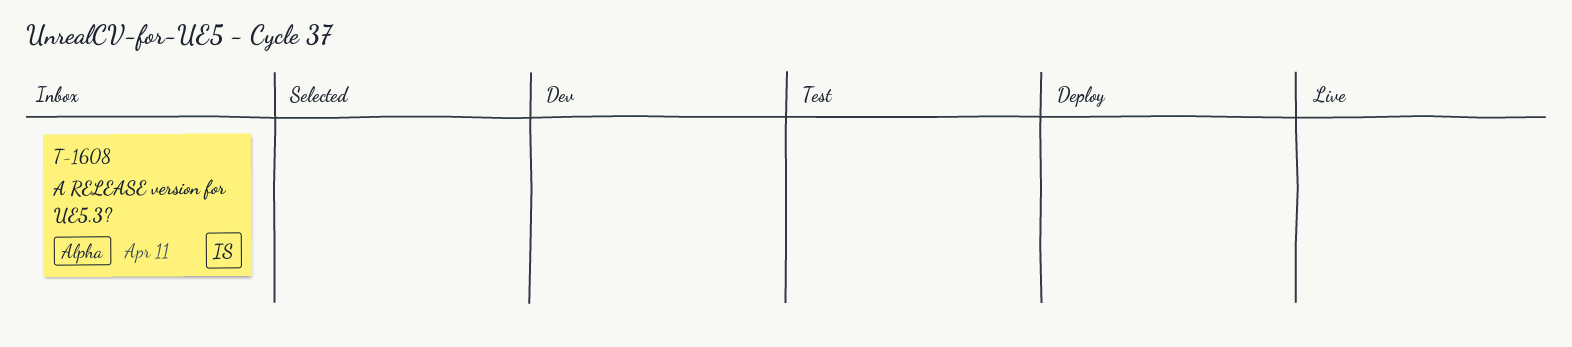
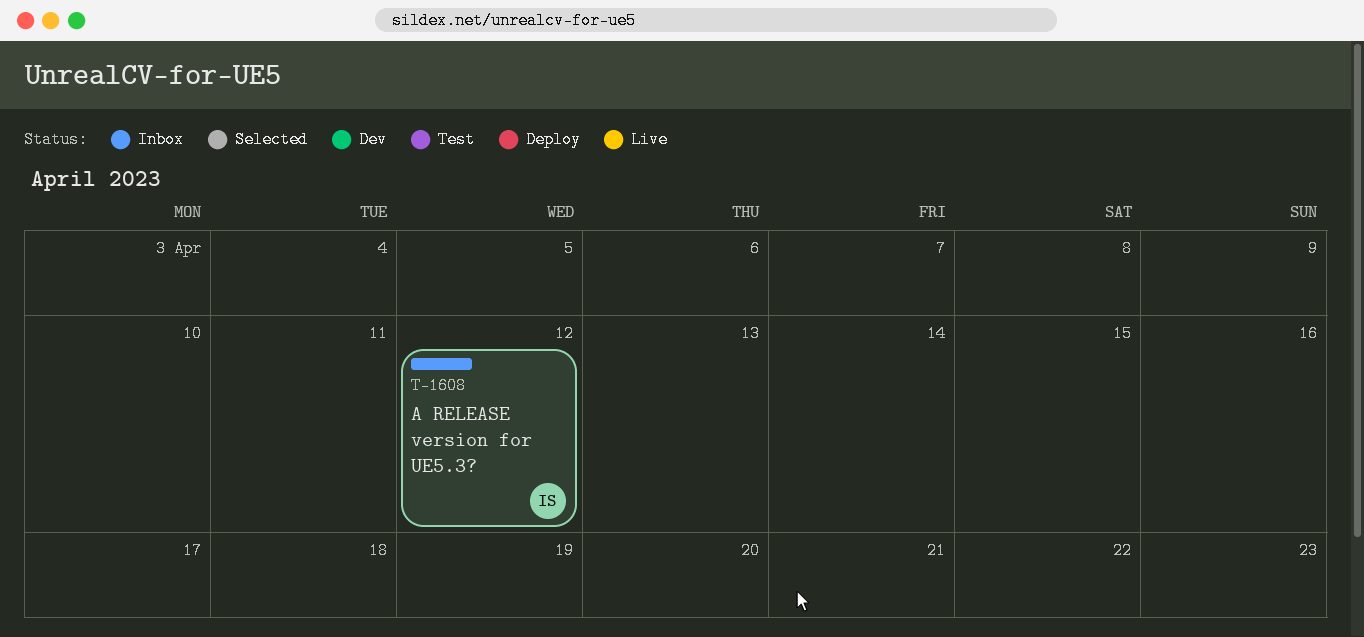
T-1608, due: Apr 11 -> Apr 12

